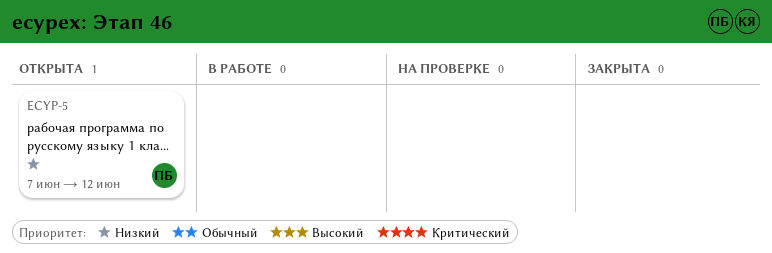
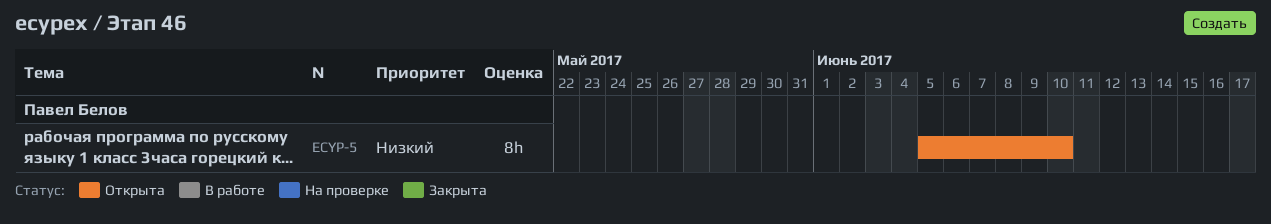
ECYP-5, start: Jun 7 -> Jun 5
ECYP-5, due: Jun 12 -> Jun 10

